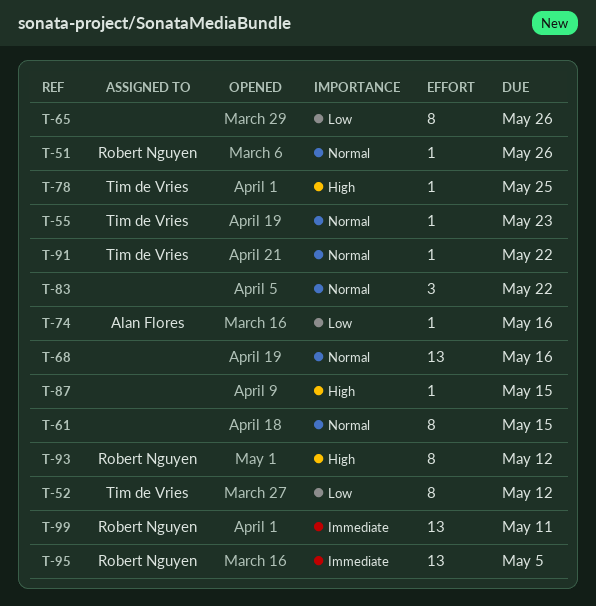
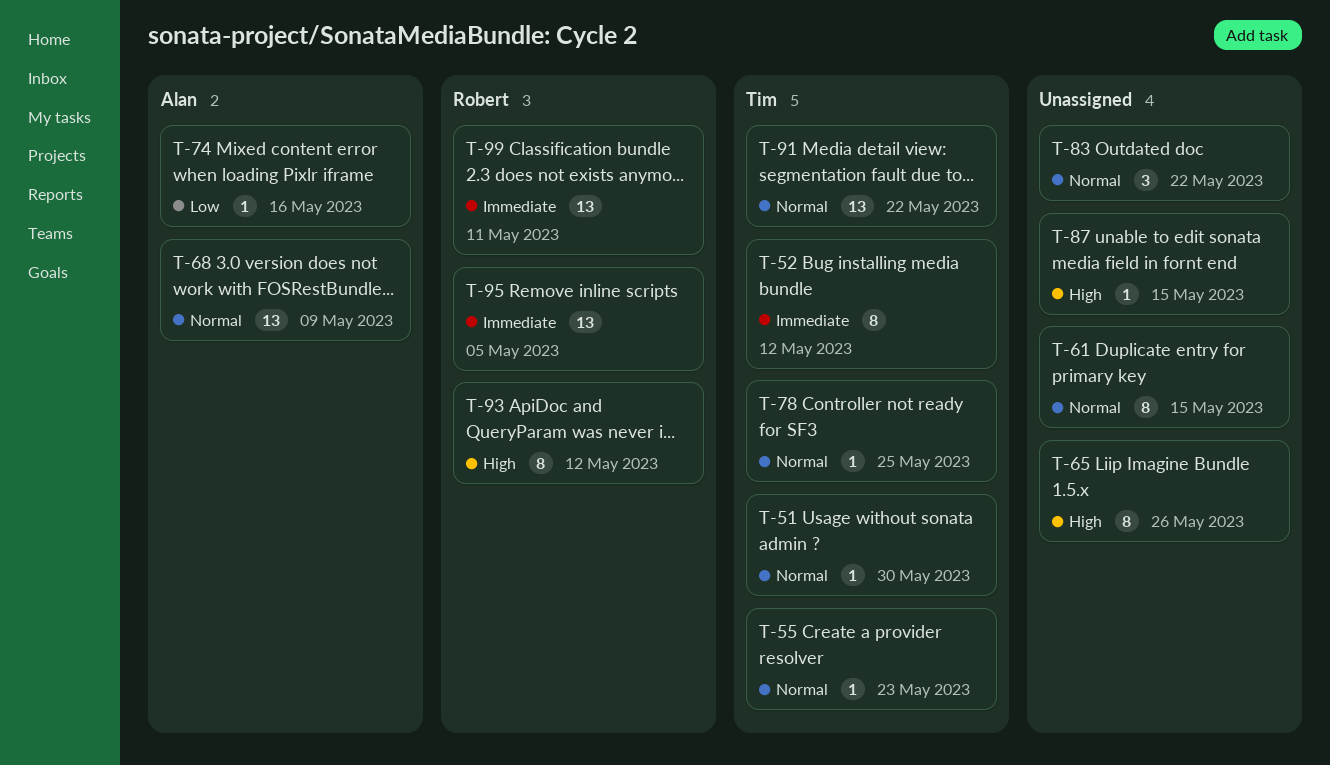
T-51, owner: Robert Nguyen -> Tim de Vries
T-51, due: May 26 -> May 30
T-52, priority: Low -> Immediate
T-65, priority: Low -> High
T-68, owner: none -> Alan Flores
T-68, due: May 16 -> May 9
T-78, priority: High -> Normal
T-91, estimate: 1 -> 13

